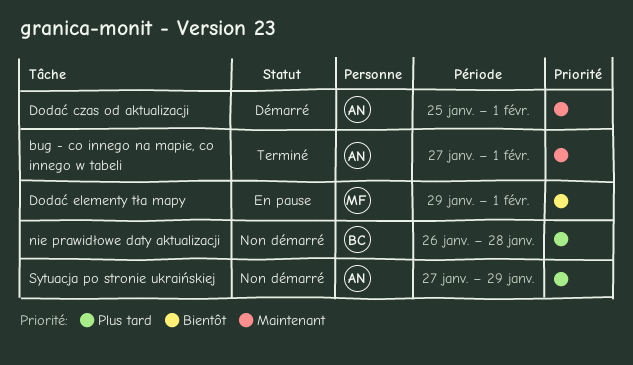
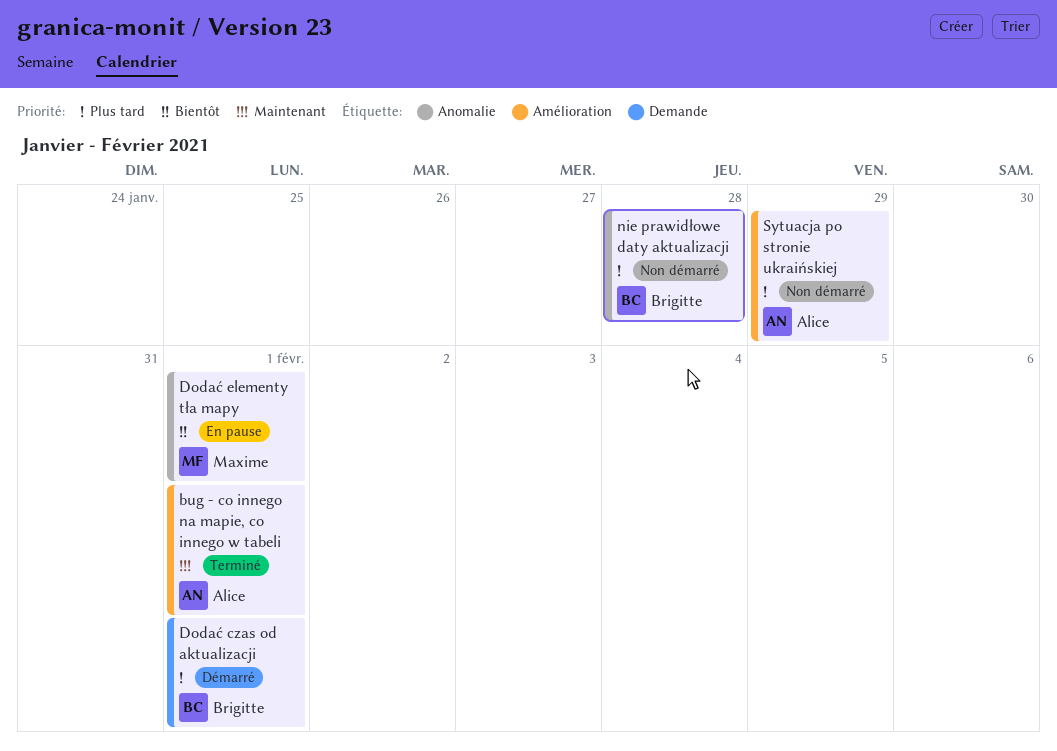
Dodać czas od aktualizacji, owner: Alice -> Brigitte
Dodać czas od aktualizacji, priority: Maintenant -> Plus tard

